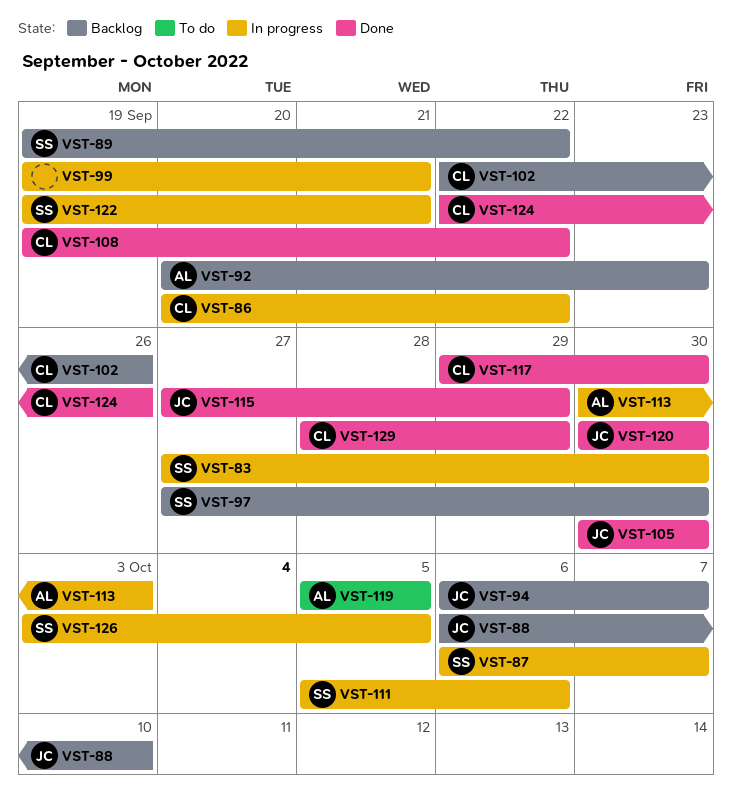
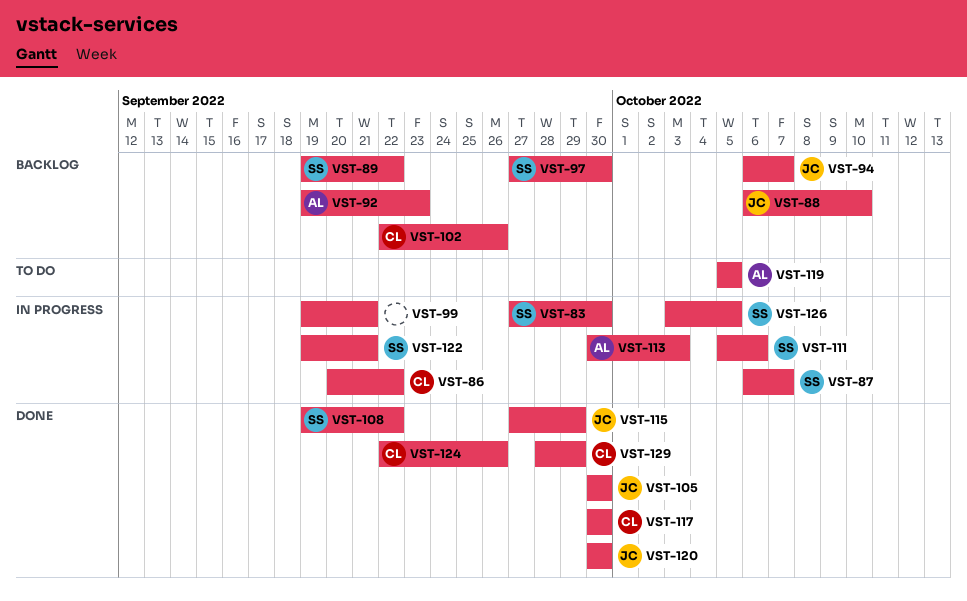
VST-92, start: Sep 20 -> Sep 19
VST-108, owner: CL -> SS
VST-117, start: Sep 29 -> Sep 30

